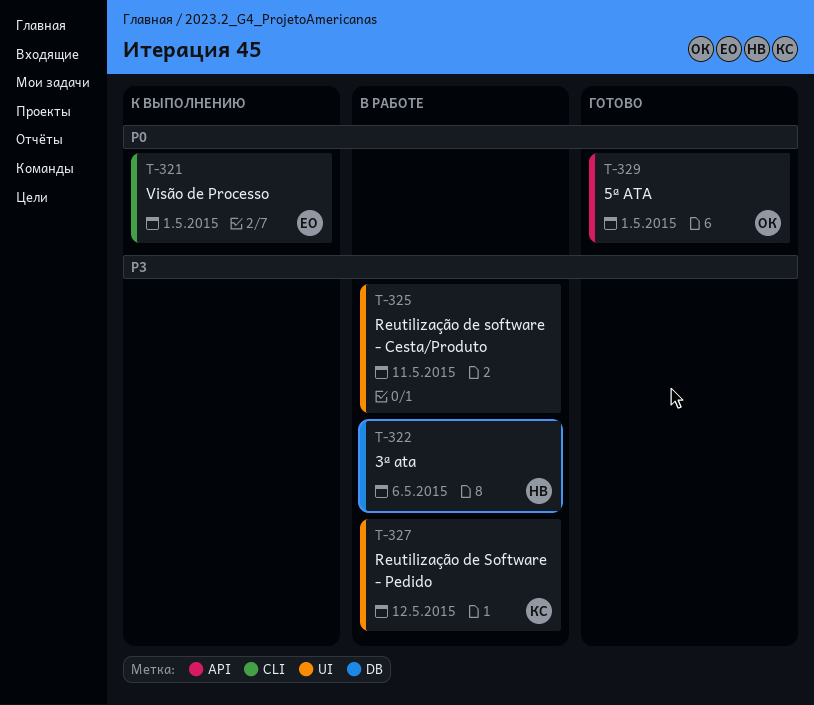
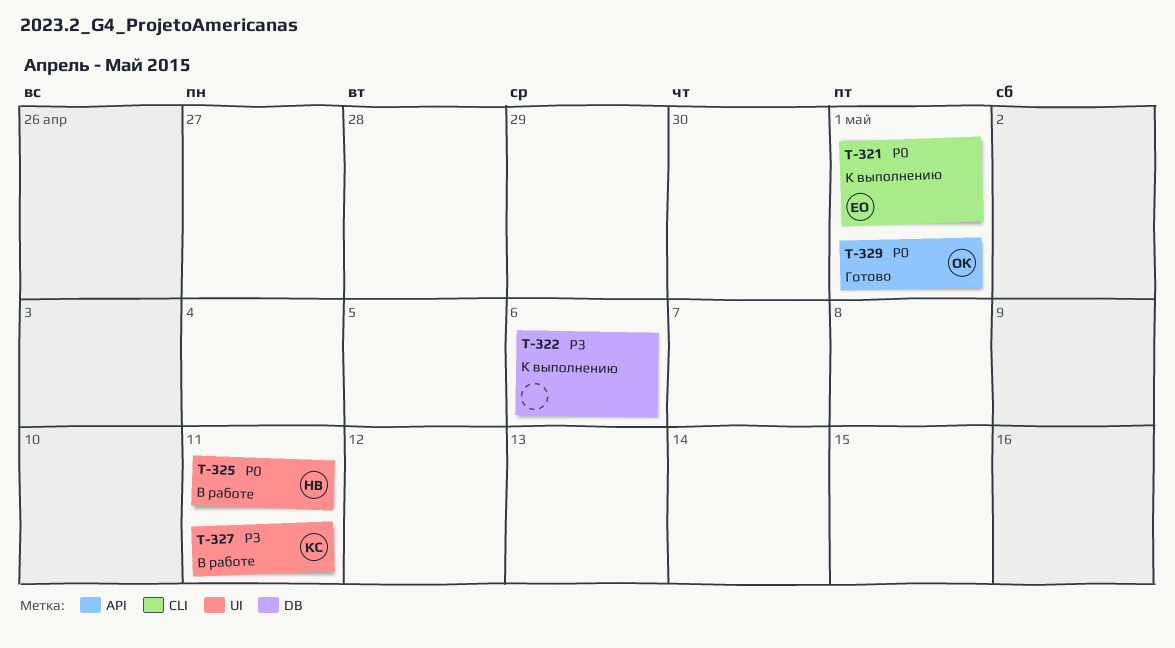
T-322, status: В работе -> К выполнению
T-322, owner: НВ -> none
T-325, owner: none -> НВ
T-325, priority: P3 -> P0
T-327, due: May 12 -> May 11

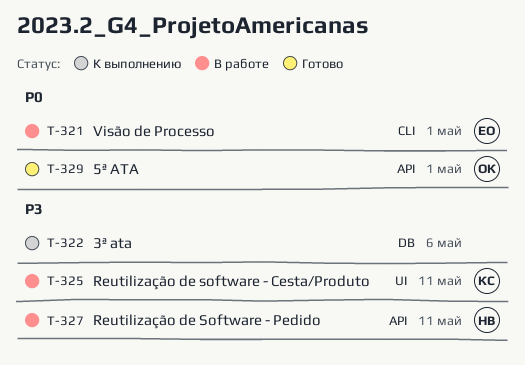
T-321, status: К выполнению -> В работе
T-325, owner: НВ -> КС
T-325, priority: P0 -> P3
T-327, owner: КС -> НВ
T-327, label: UI -> API

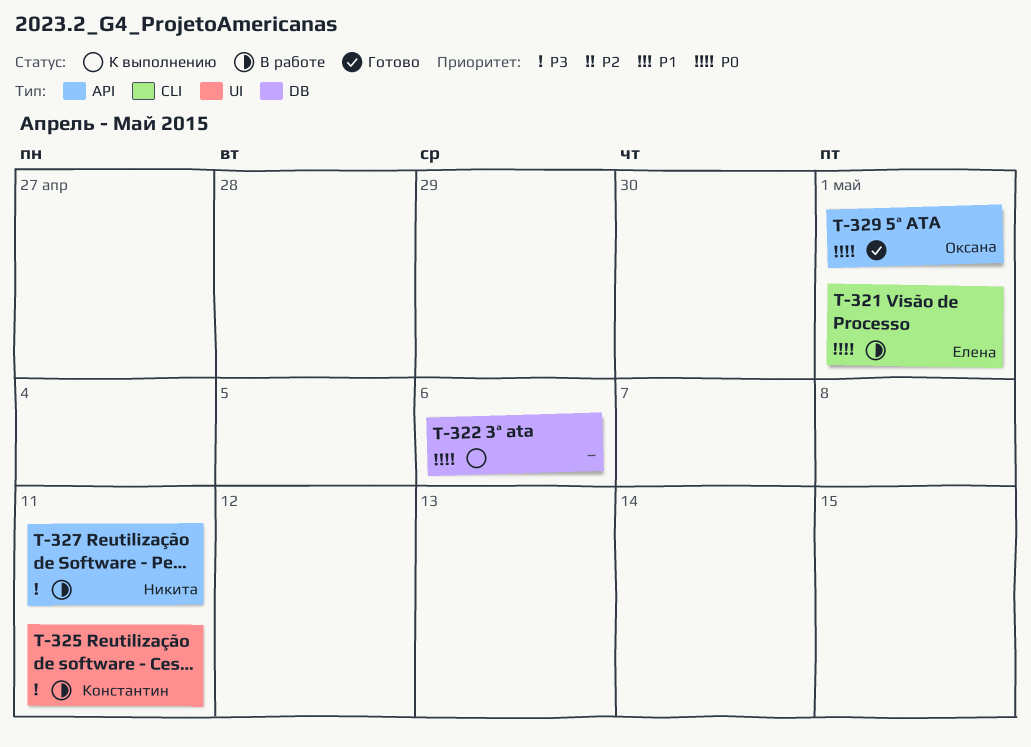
T-322, priority: P3 -> P0

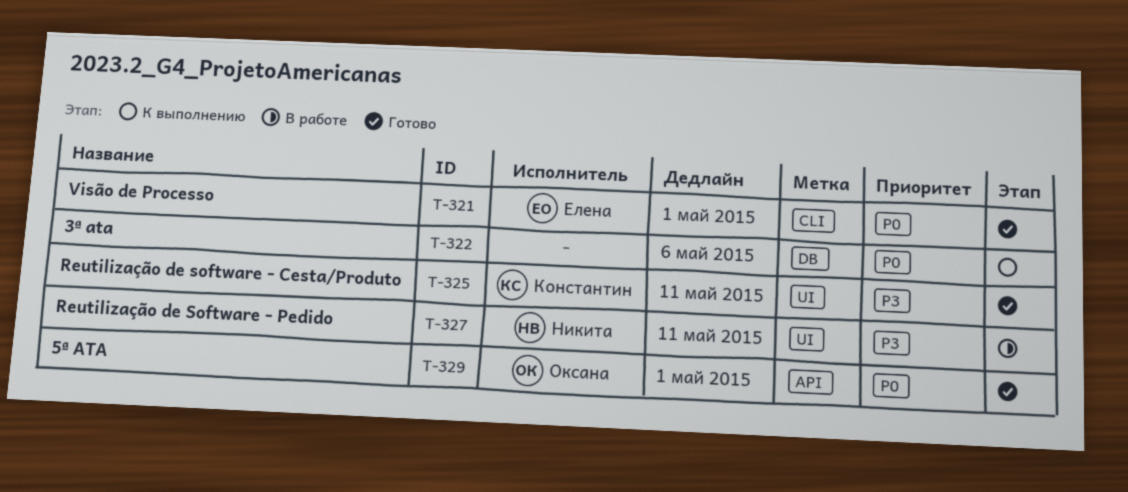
T-321, status: В работе -> Готово
T-325, status: В работе -> Готово
T-327, label: API -> UI

